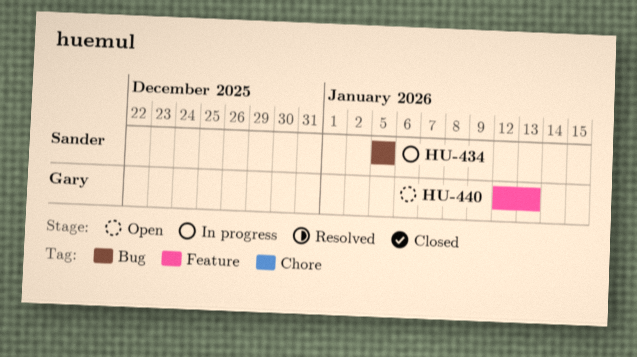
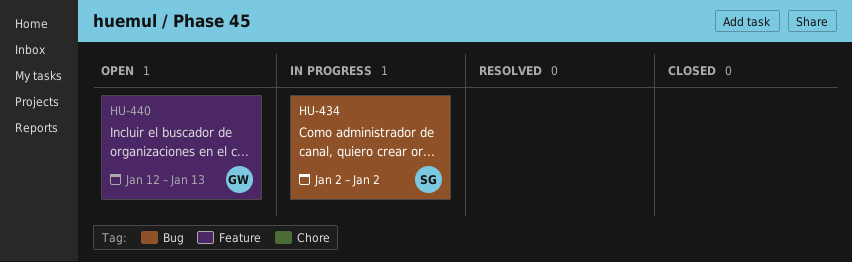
HU-434, start: Jan 5 -> Jan 2
HU-434, due: Jan 5 -> Jan 2

